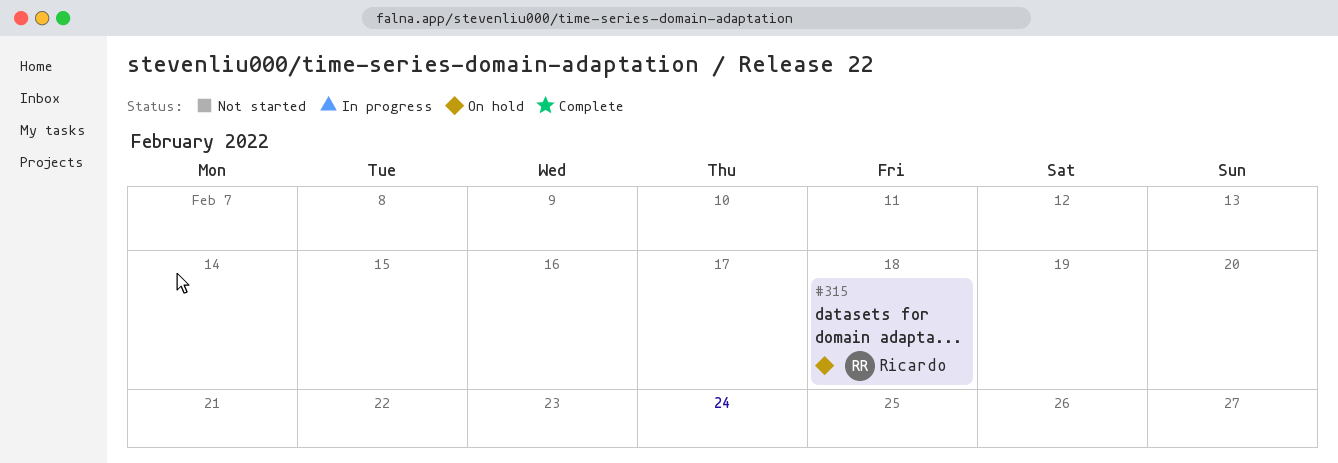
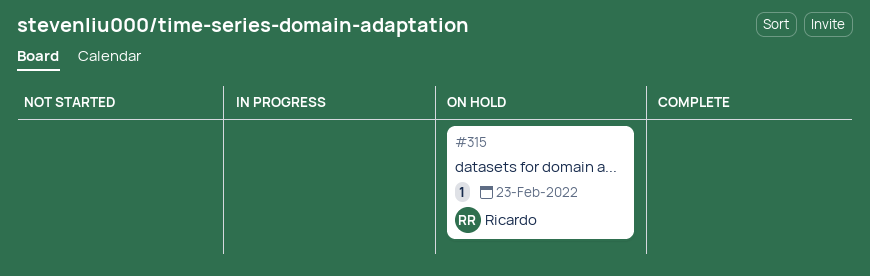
#315, due: Feb 18 -> Feb 23

